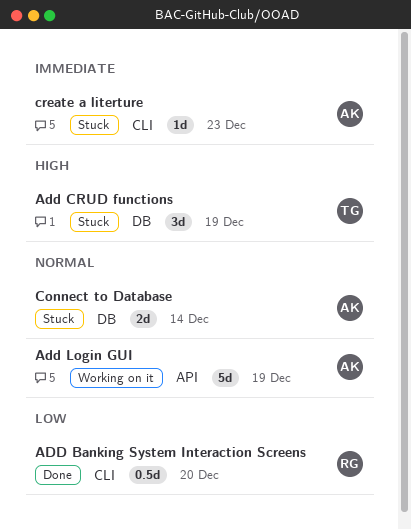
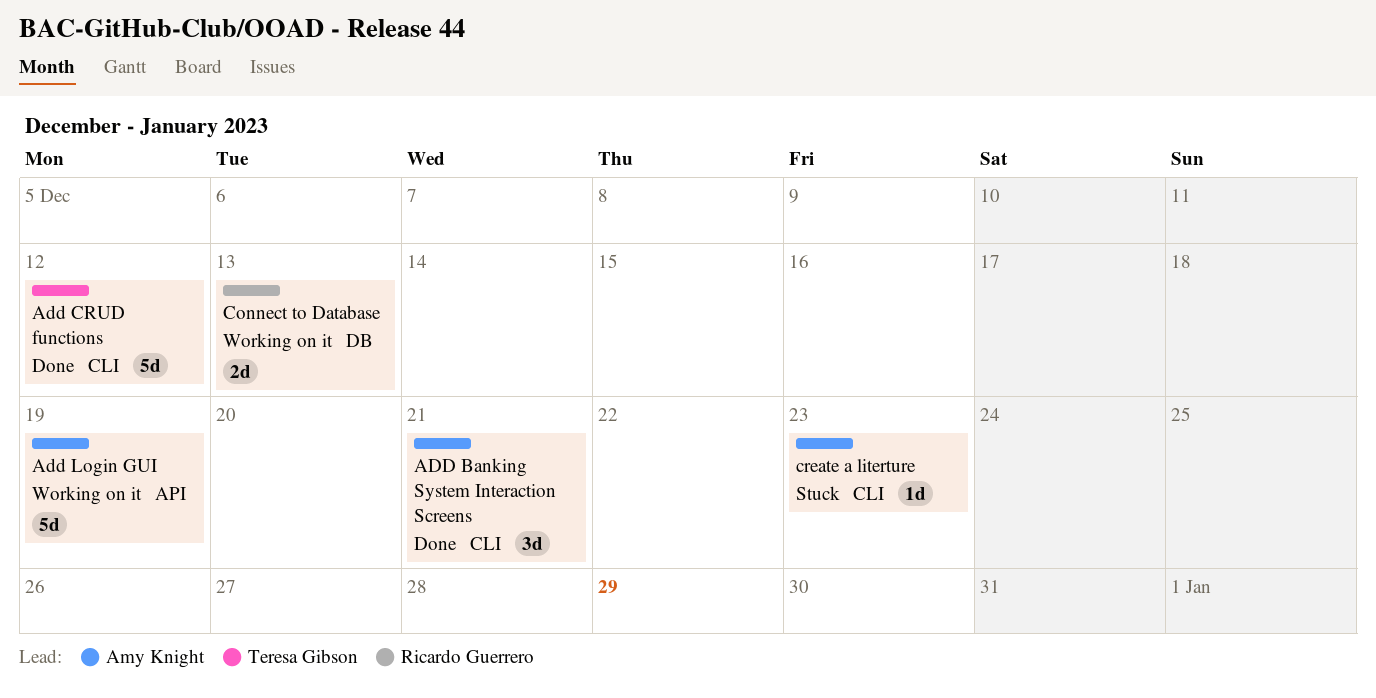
ADD Banking System Interaction Screens, owner: Ricardo Guerrero -> Amy Knight
ADD Banking System Interaction Screens, estimate: 0.5d -> 3d
ADD Banking System Interaction Screens, due: Dec 20 -> Dec 21
Add CRUD functions, status: Stuck -> Done
Add CRUD functions, label: DB -> CLI
Add CRUD functions, estimate: 3d -> 5d
Add CRUD functions, due: Dec 19 -> Dec 12
Connect to Database, status: Stuck -> Working on it
Connect to Database, owner: Amy Knight -> Ricardo Guerrero
Connect to Database, due: Dec 14 -> Dec 13

